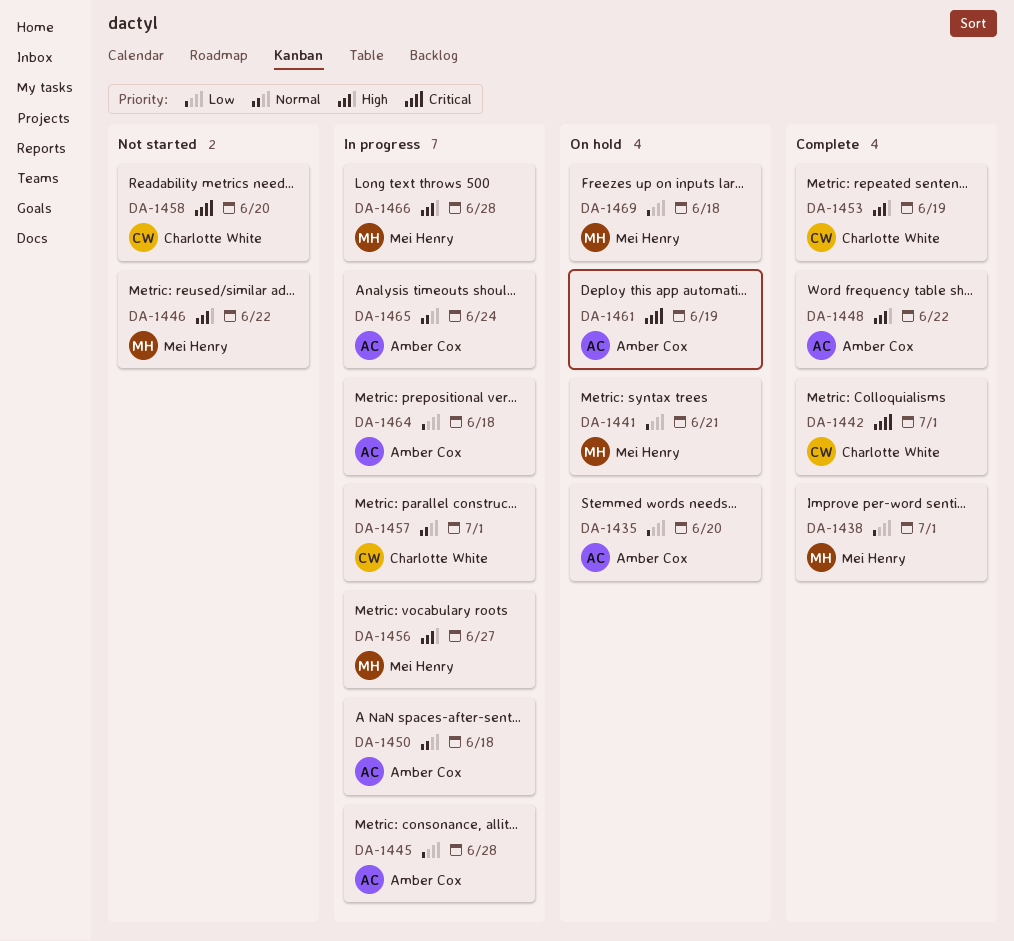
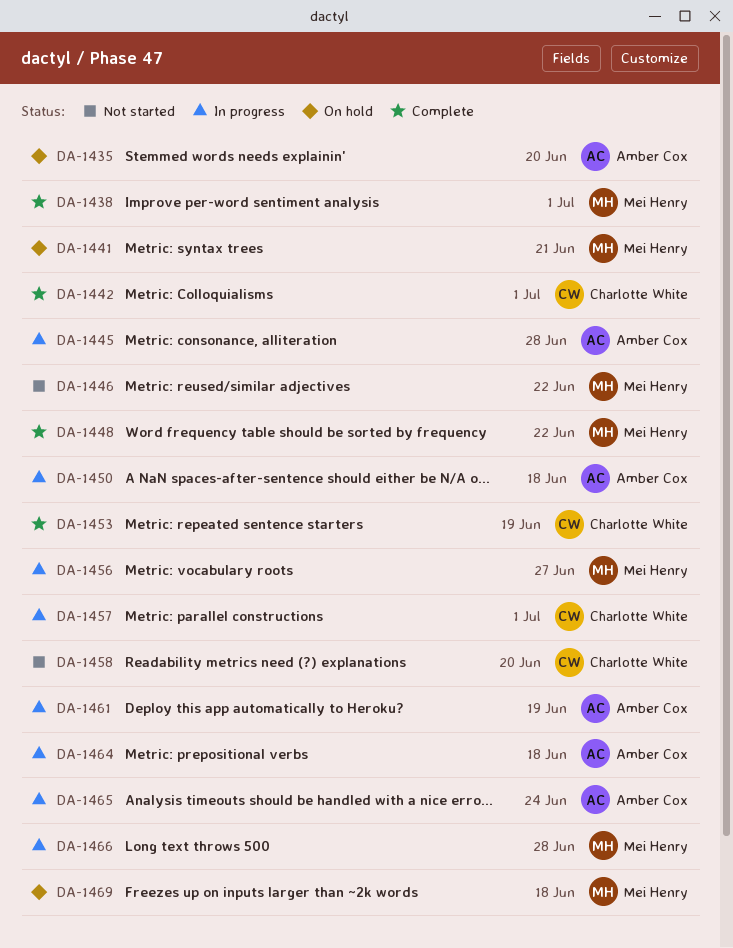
DA-1448, owner: Amber Cox -> Mei Henry
DA-1461, status: On hold -> In progress

